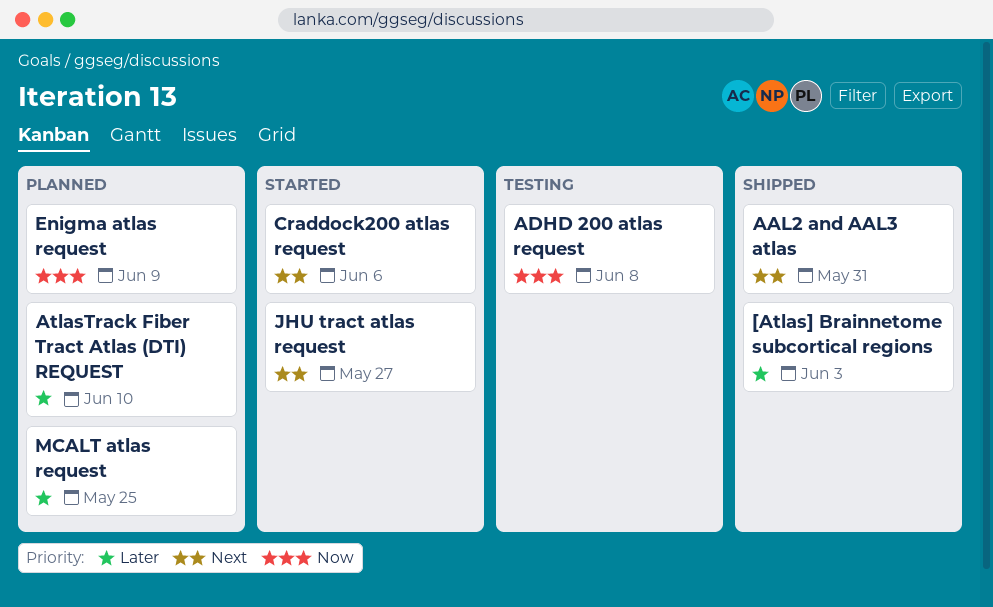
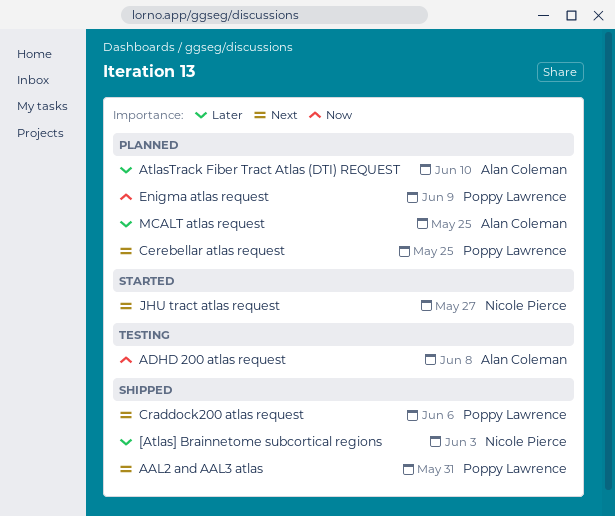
Cerebellar atlas request: none -> present
Craddock200 atlas request, status: Started -> Shipped

